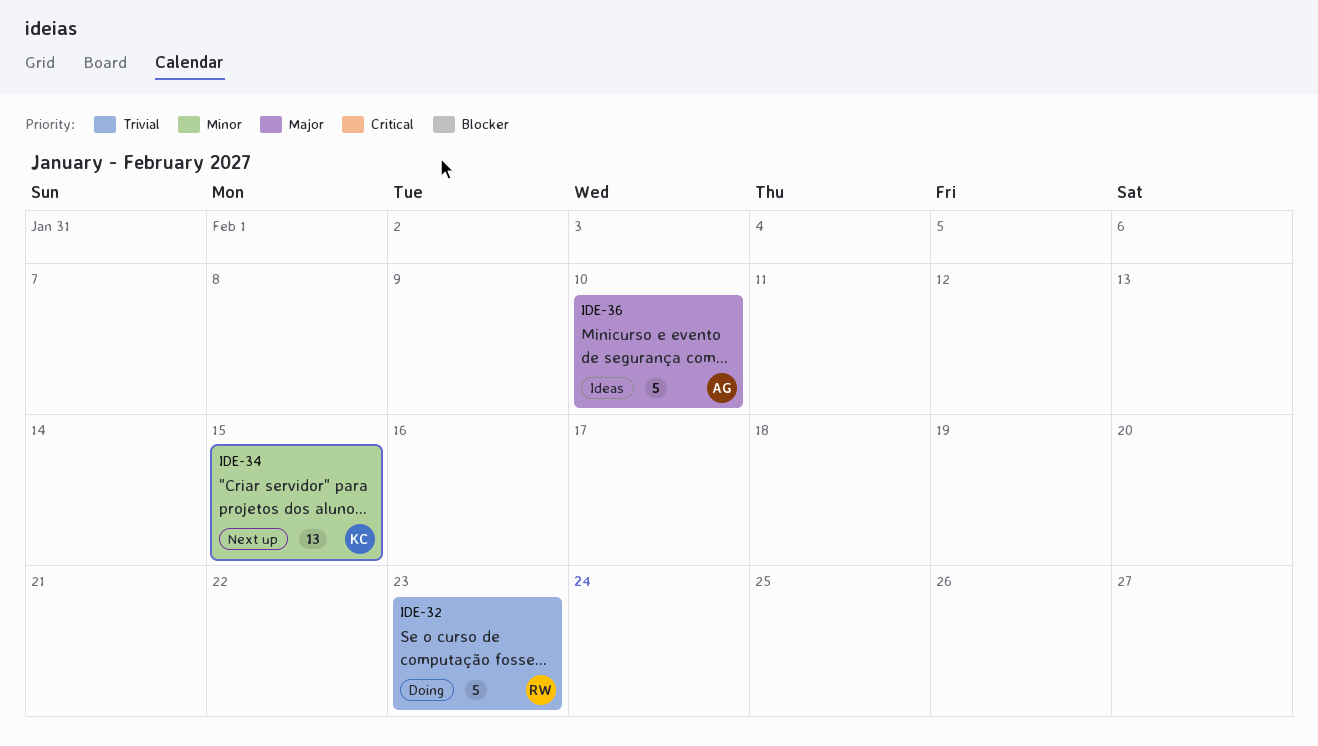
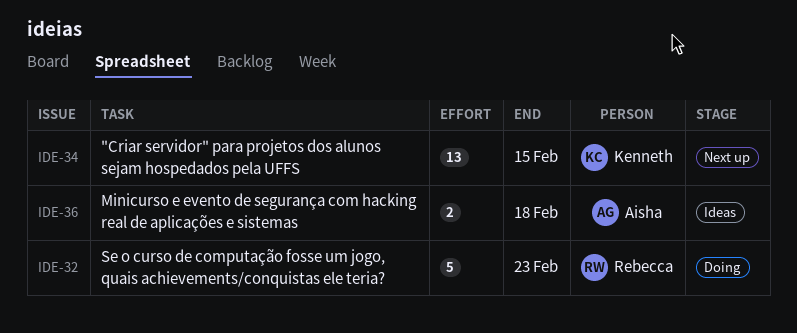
IDE-36, estimate: 5 -> 2
IDE-36, due: Feb 10 -> Feb 18

